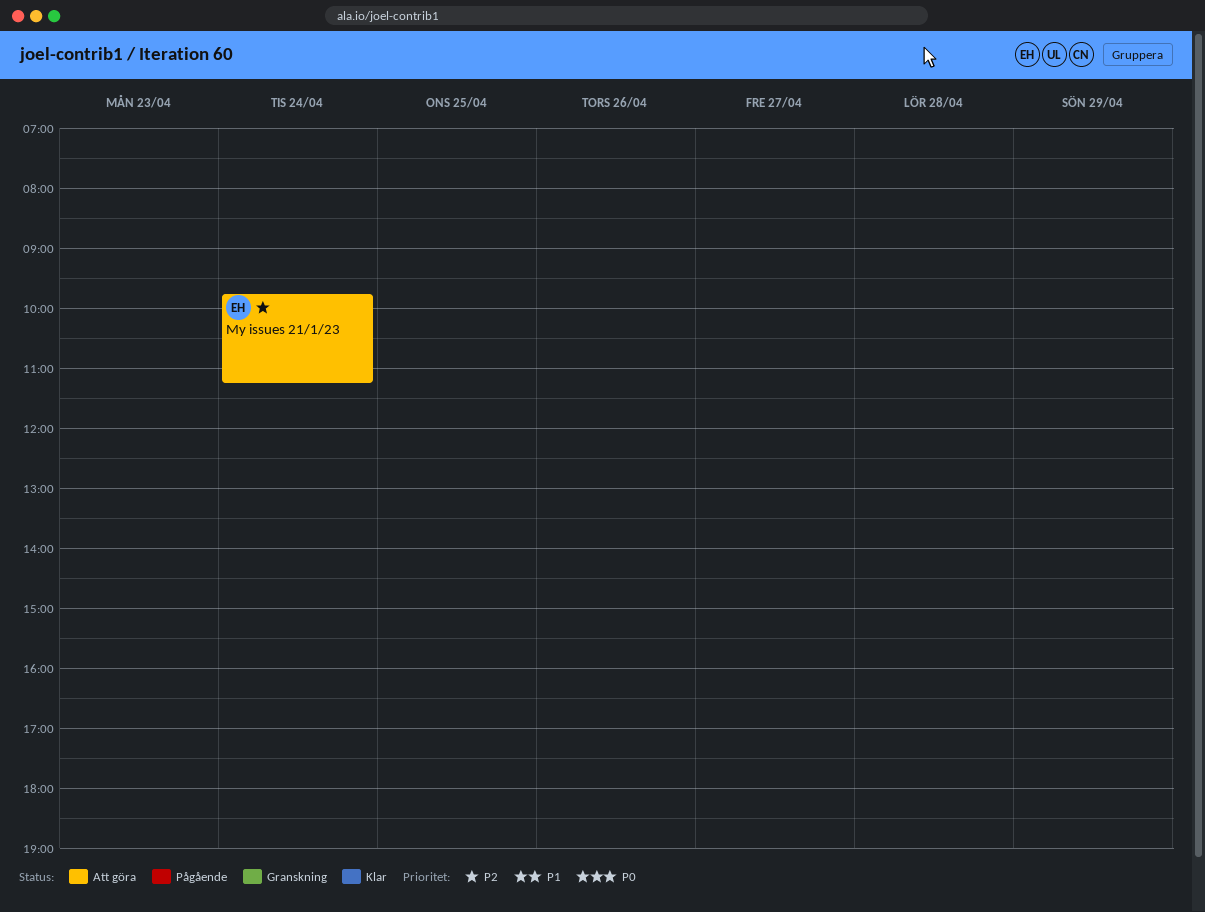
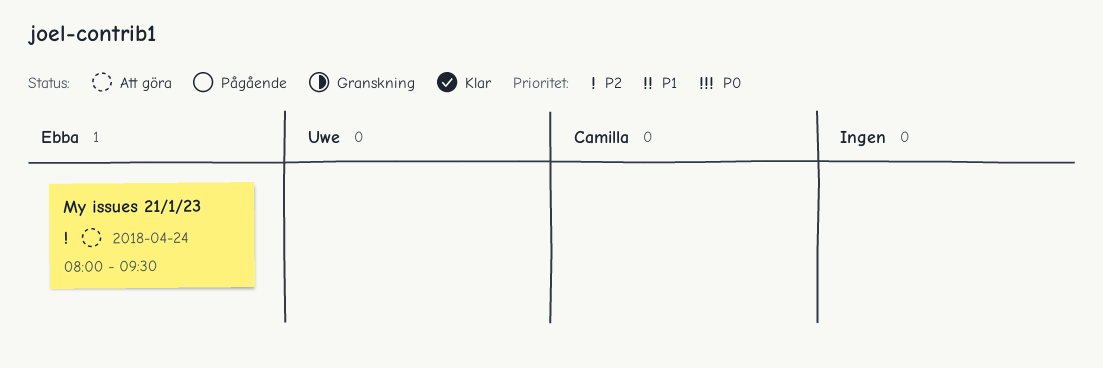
My issues 21/1/23, begins: 09:45 -> 08:00
My issues 21/1/23, ends: 11:15 -> 09:30

